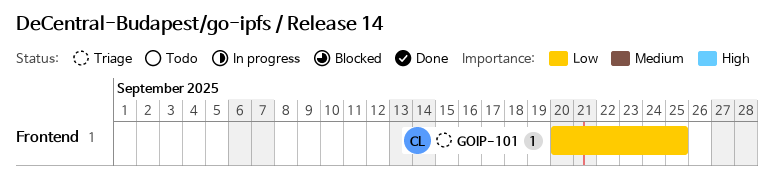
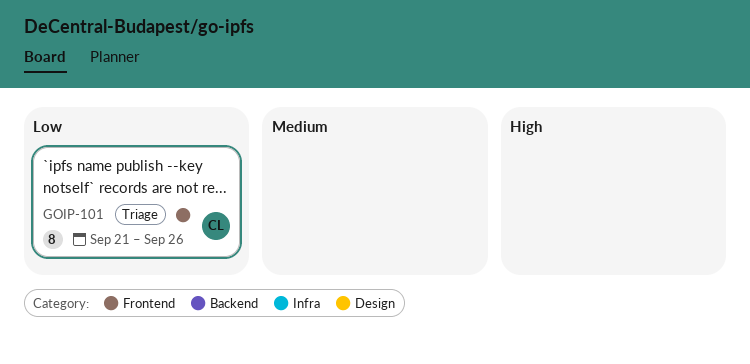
GOIP-101, estimate: 1 -> 8
GOIP-101, start: Sep 20 -> Sep 21
GOIP-101, due: Sep 25 -> Sep 26

